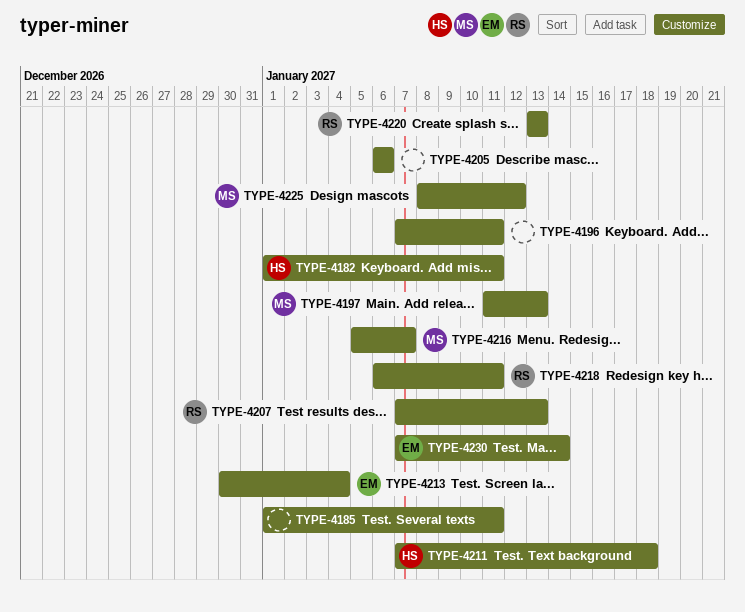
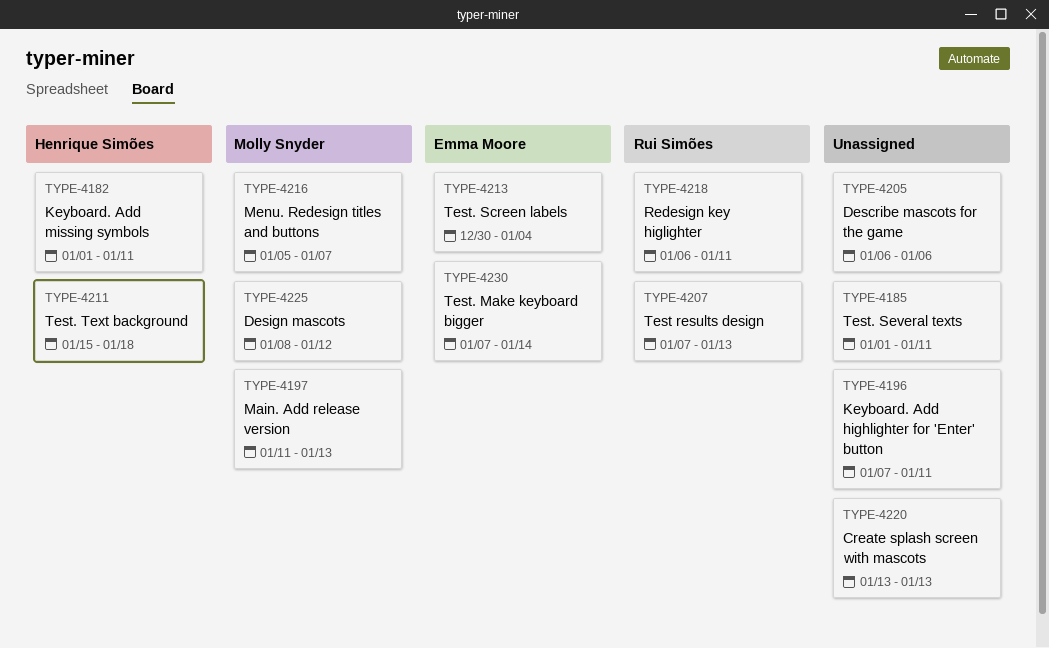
TYPE-4211, start: Jan 7 -> Jan 15
TYPE-4220, owner: Rui Simões -> none

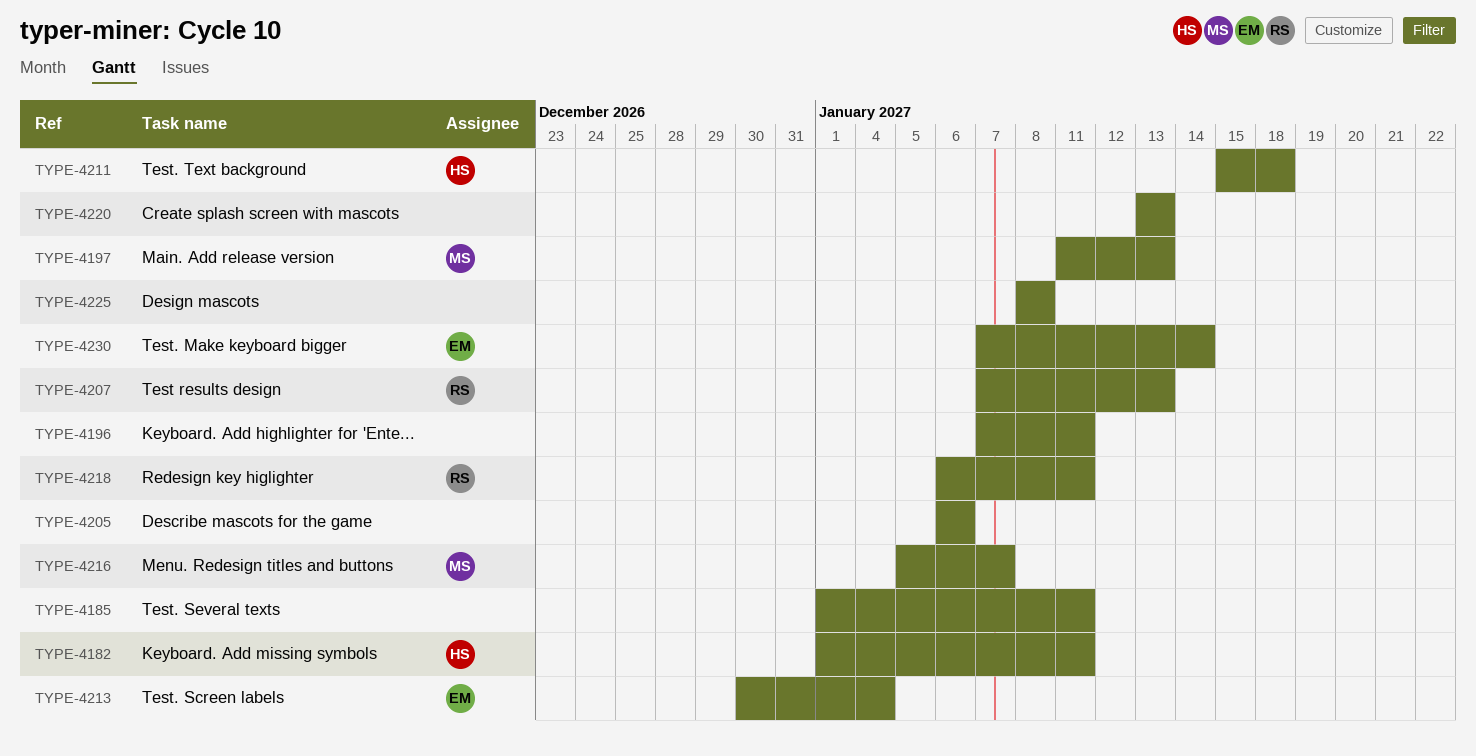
TYPE-4225, owner: Molly Snyder -> none
TYPE-4225, due: Jan 12 -> Jan 8

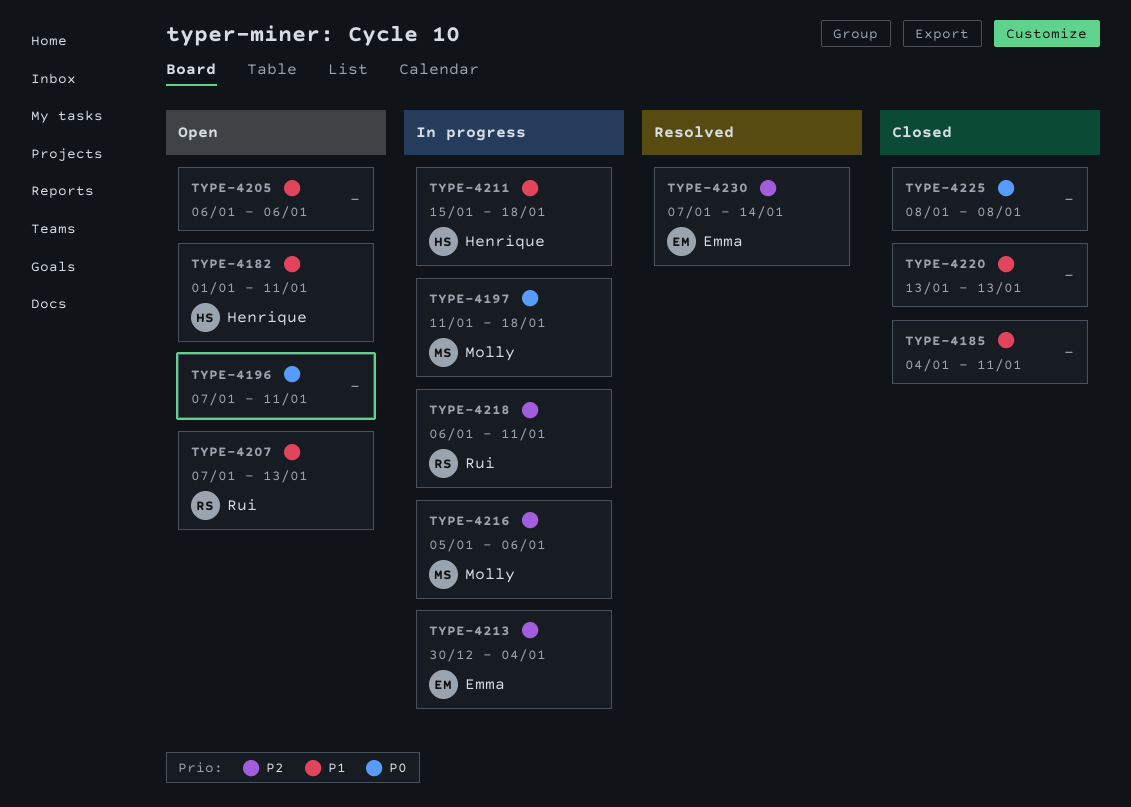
TYPE-4185, start: Jan 1 -> Jan 4
TYPE-4197, due: Jan 13 -> Jan 18
TYPE-4216, due: Jan 7 -> Jan 6

